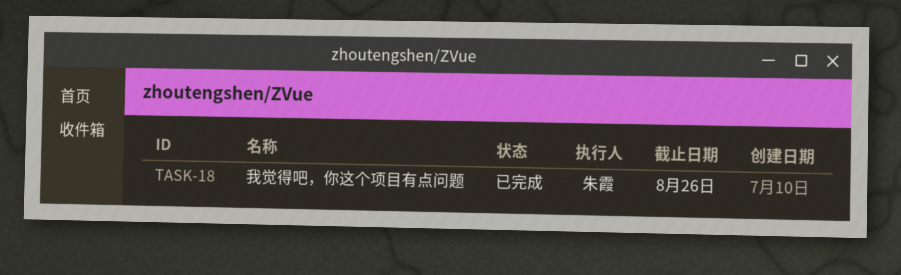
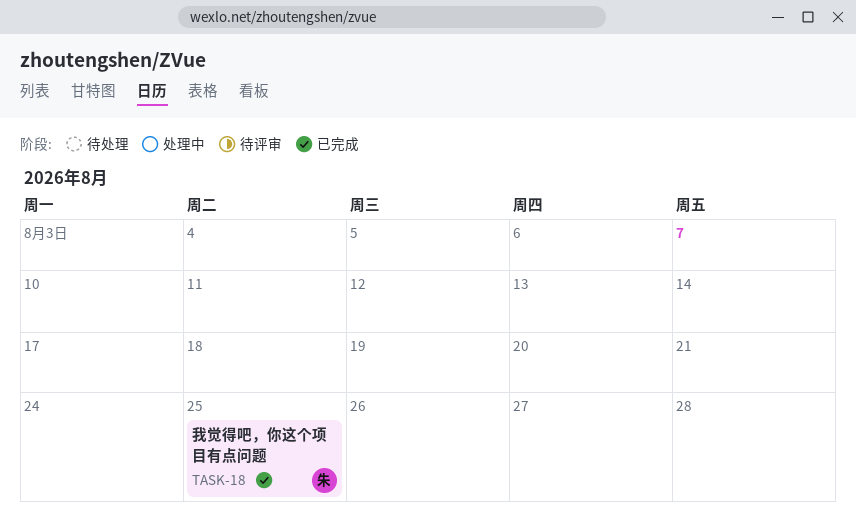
TASK-18, due: Aug 26 -> Aug 25

